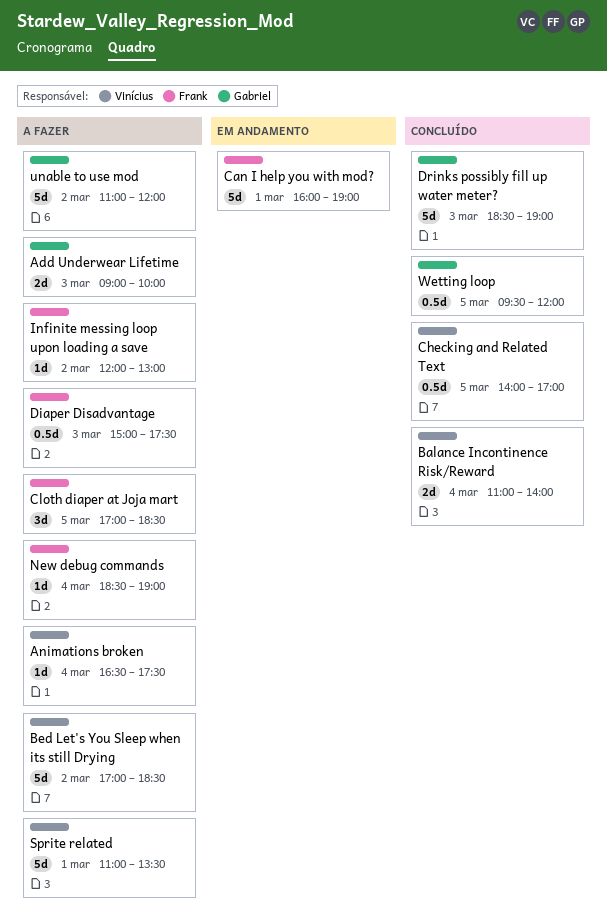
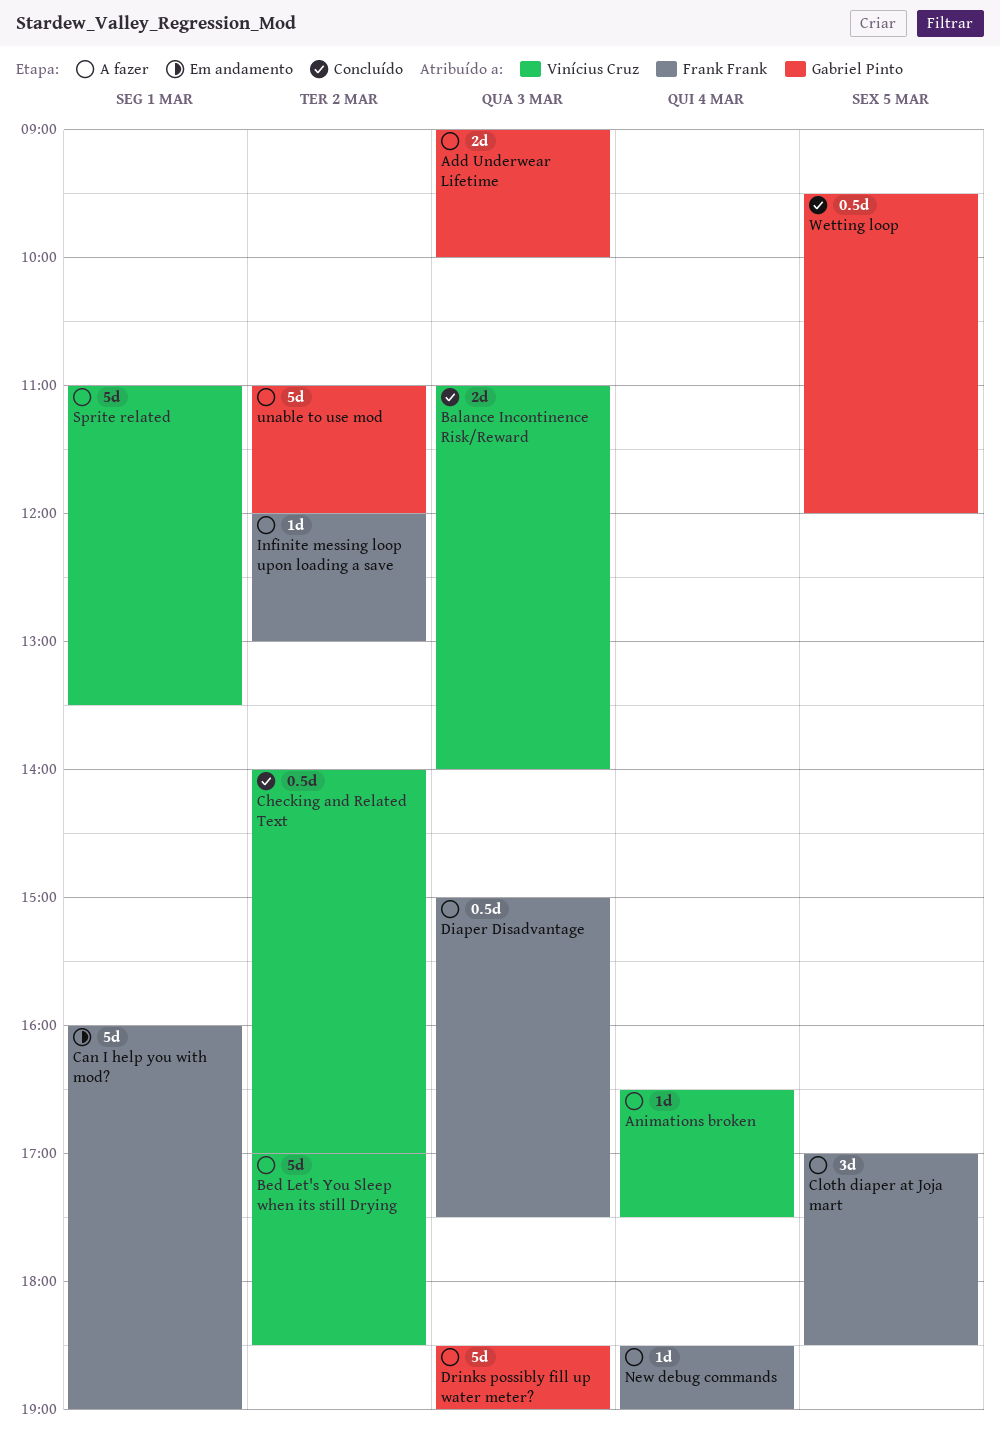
Balance Incontinence Risk/Reward, day: Mar 4 -> Mar 3
Checking and Related Text, day: Mar 5 -> Mar 2
Drinks possibly fill up water meter?, status: Concluído -> A fazer

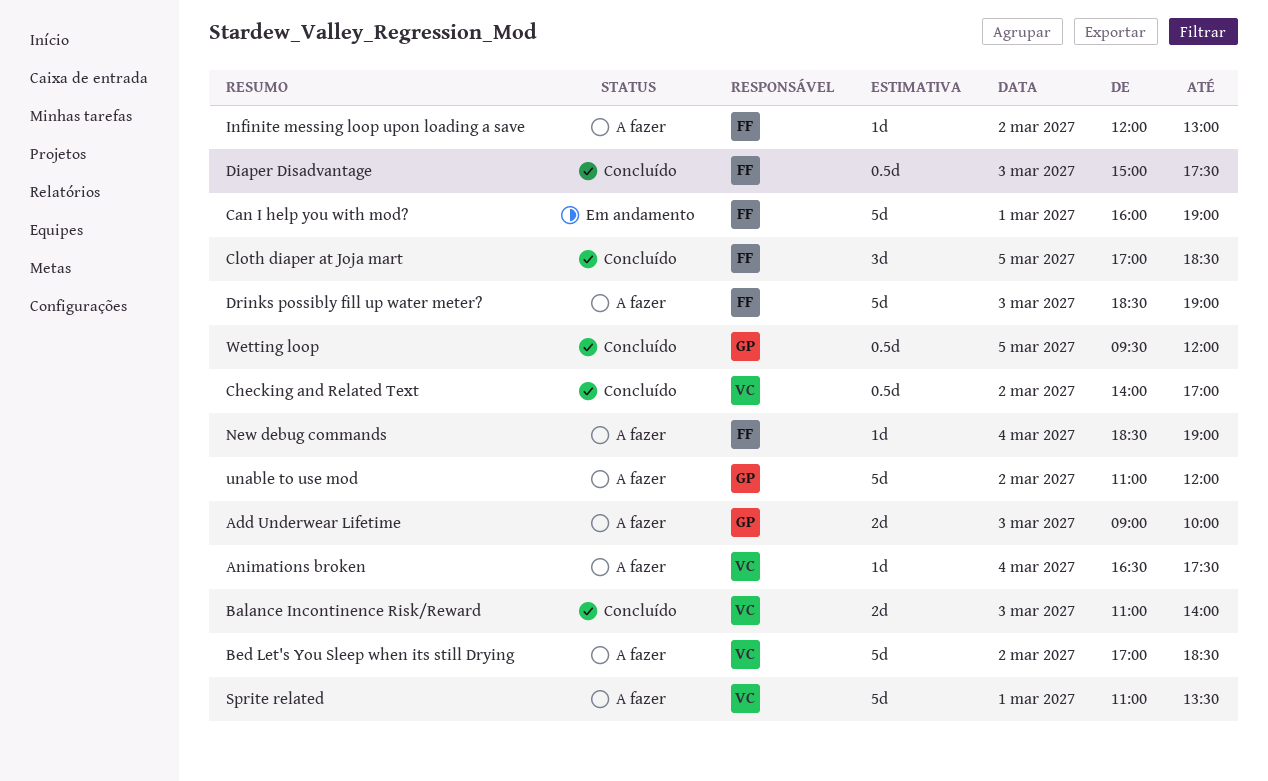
Cloth diaper at Joja mart, status: A fazer -> Concluído
Diaper Disadvantage, status: A fazer -> Concluído
Drinks possibly fill up water meter?, owner: Gabriel Pinto -> Frank Frank

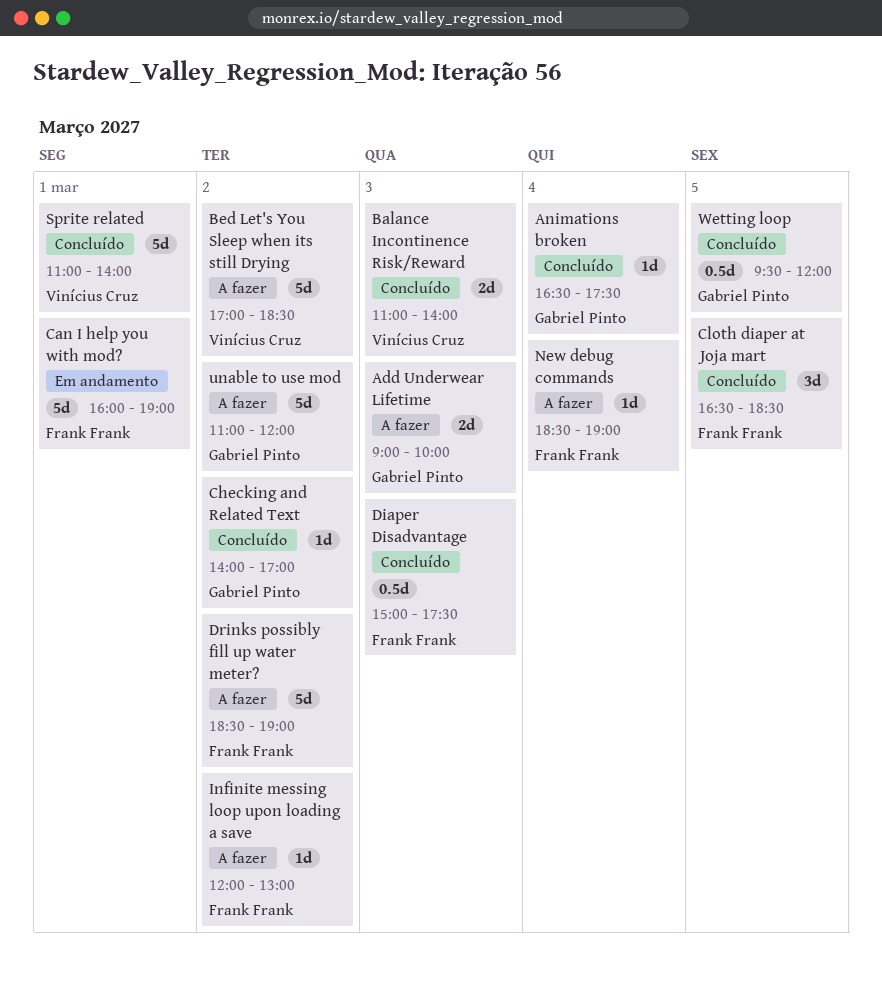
Animations broken, status: A fazer -> Concluído
Animations broken, owner: Vinícius Cruz -> Gabriel Pinto
Checking and Related Text, owner: Vinícius Cruz -> Gabriel Pinto
Checking and Related Text, estimate: 0.5d -> 1d
Cloth diaper at Joja mart, begins: 17:00 -> 16:30
Drinks possibly fill up water meter?, day: Mar 3 -> Mar 2
Sprite related, status: A fazer -> Concluído
Sprite related, ends: 13:30 -> 14:00

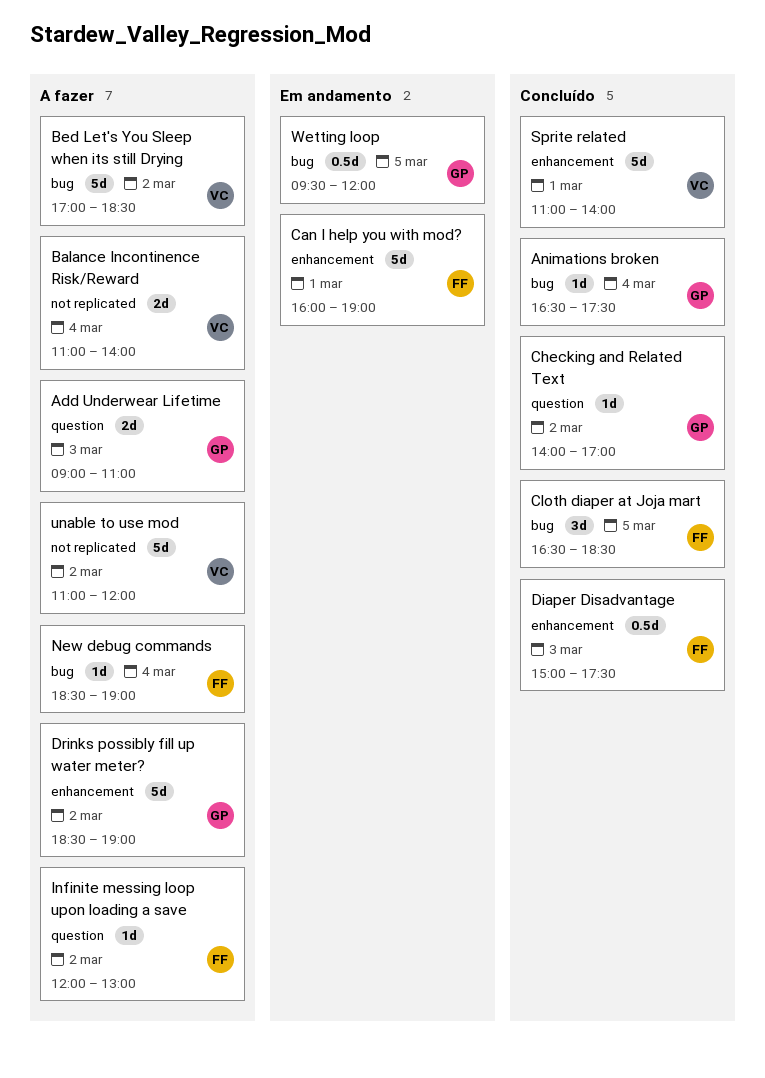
Add Underwear Lifetime, ends: 10:00 -> 11:00
Balance Incontinence Risk/Reward, status: Concluído -> A fazer
Balance Incontinence Risk/Reward, day: Mar 3 -> Mar 4
Drinks possibly fill up water meter?, owner: Frank Frank -> Gabriel Pinto
unable to use mod, owner: Gabriel Pinto -> Vinícius Cruz
Wetting loop, status: Concluído -> Em andamento

